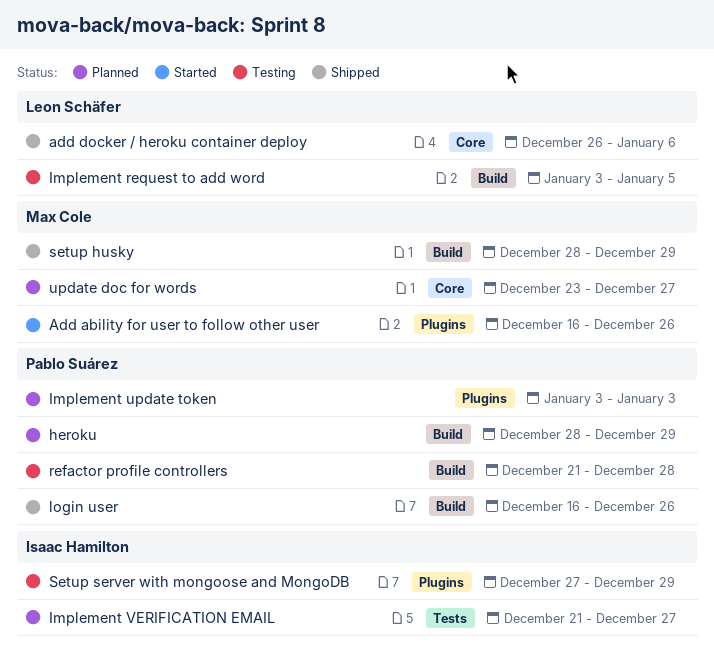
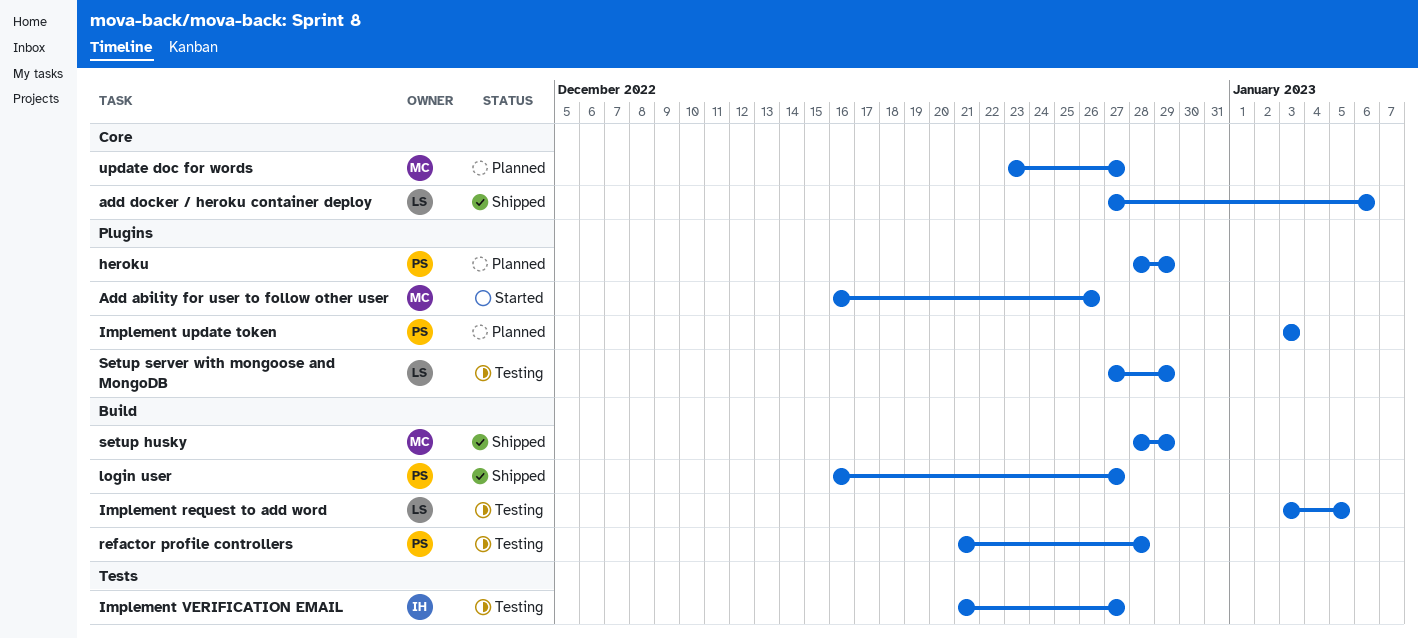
add docker / heroku container deploy, start: Dec 26 -> Dec 27
heroku, label: Build -> Plugins
Implement VERIFICATION EMAIL, status: Planned -> Testing
login user, due: Dec 26 -> Dec 27
Setup server with mongoose and MongoDB, owner: Isaac Hamilton -> Leon Schäfer

